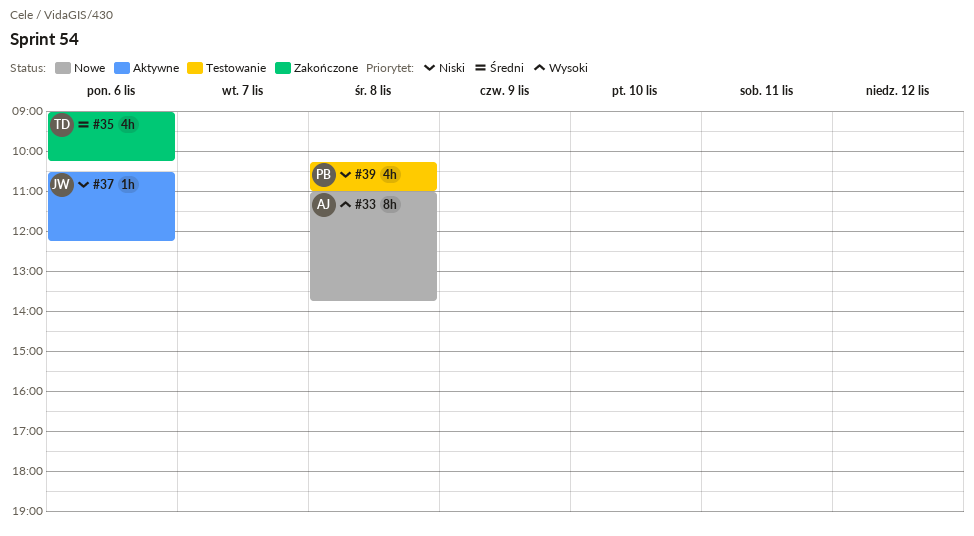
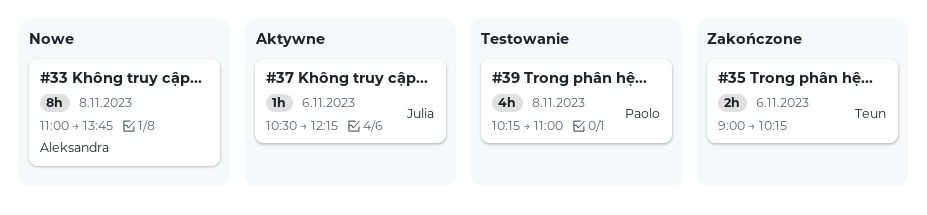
#35, estimate: 4h -> 2h

